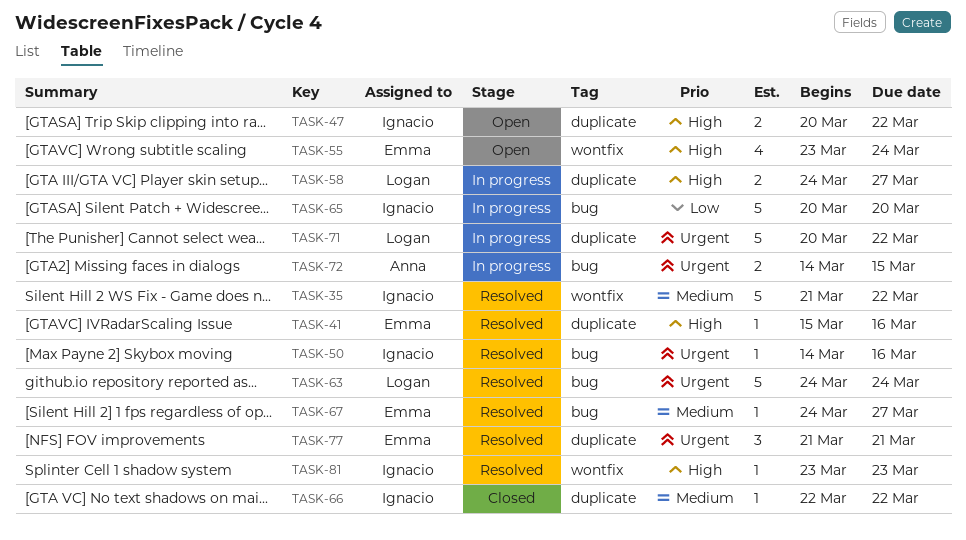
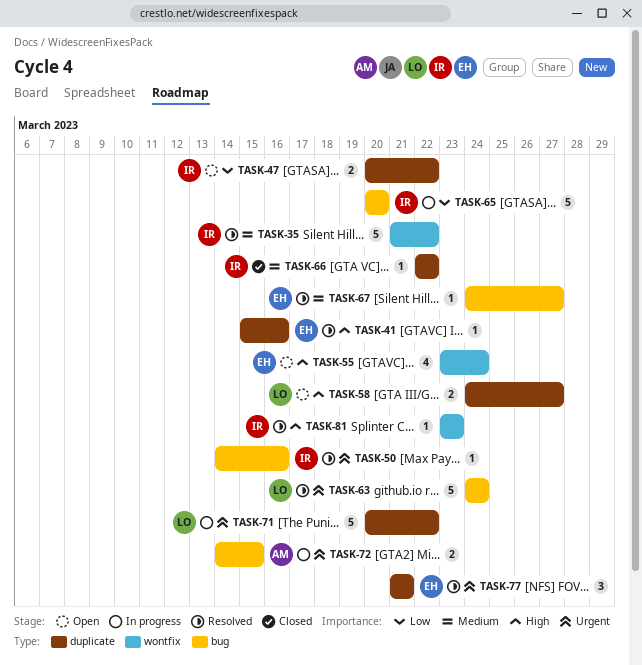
TASK-47, priority: High -> Low
TASK-58, status: In progress -> Open

